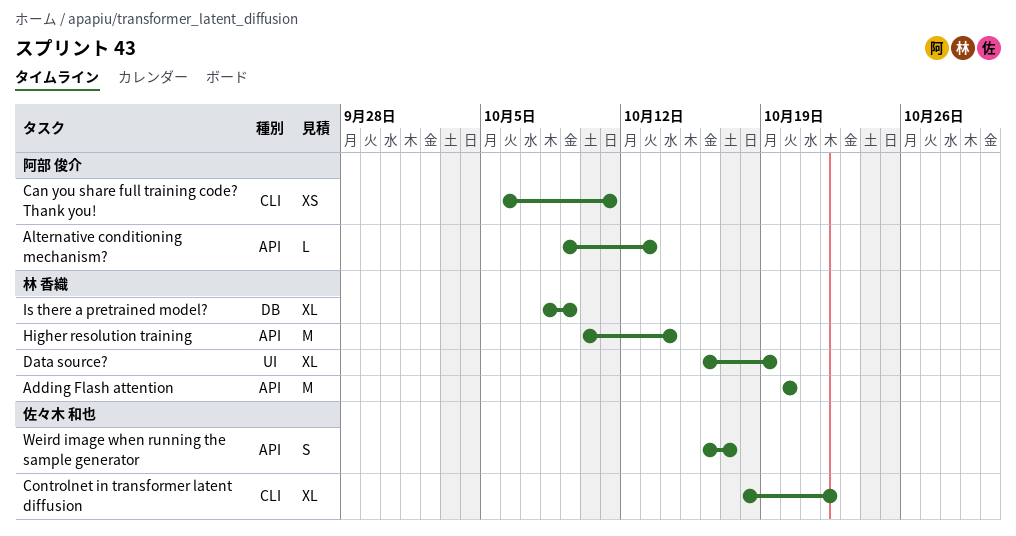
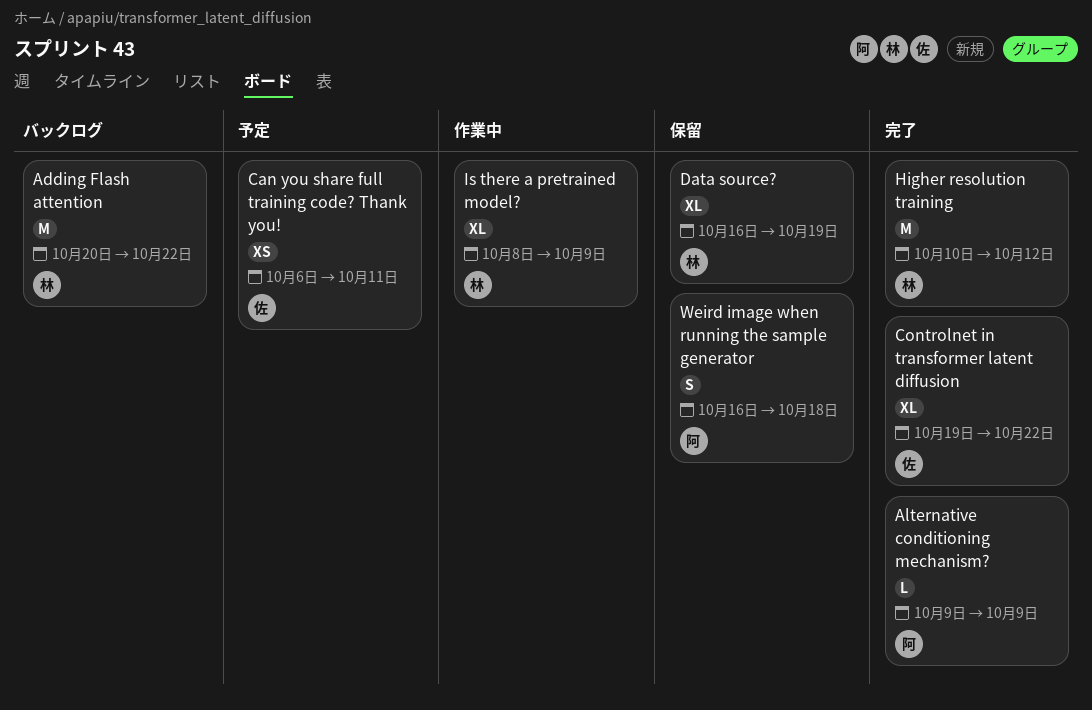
Adding Flash attention, due: Oct 20 -> Oct 22
Alternative conditioning mechanism?, due: Oct 13 -> Oct 9
Can you share full training code? Thank you!, owner: 阿部 俊介 -> 佐々木 和也
Controlnet in transformer latent diffusion, start: Oct 18 -> Oct 19
Higher resolution training, due: Oct 14 -> Oct 12
Weird image when running the sample generator, owner: 佐々木 和也 -> 阿部 俊介
Weird image when running the sample generator, due: Oct 17 -> Oct 18

